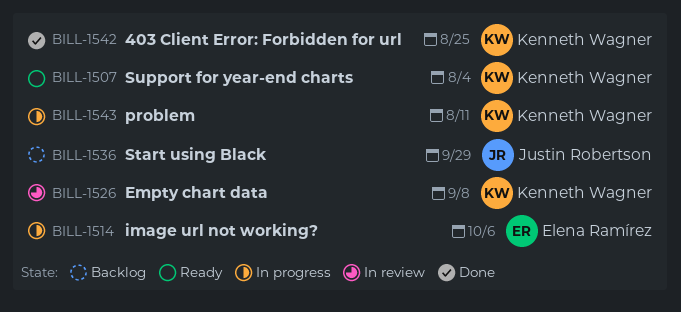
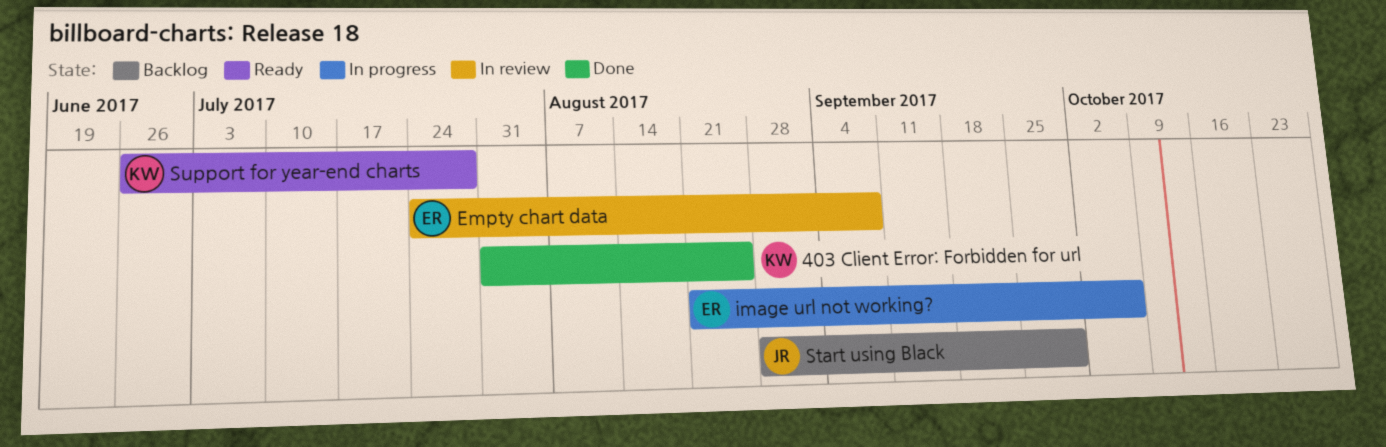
Empty chart data, owner: Kenneth Wagner -> Elena Ramírez
problem: present -> none
Support for year-end charts, due: Aug 4 -> Jul 28

